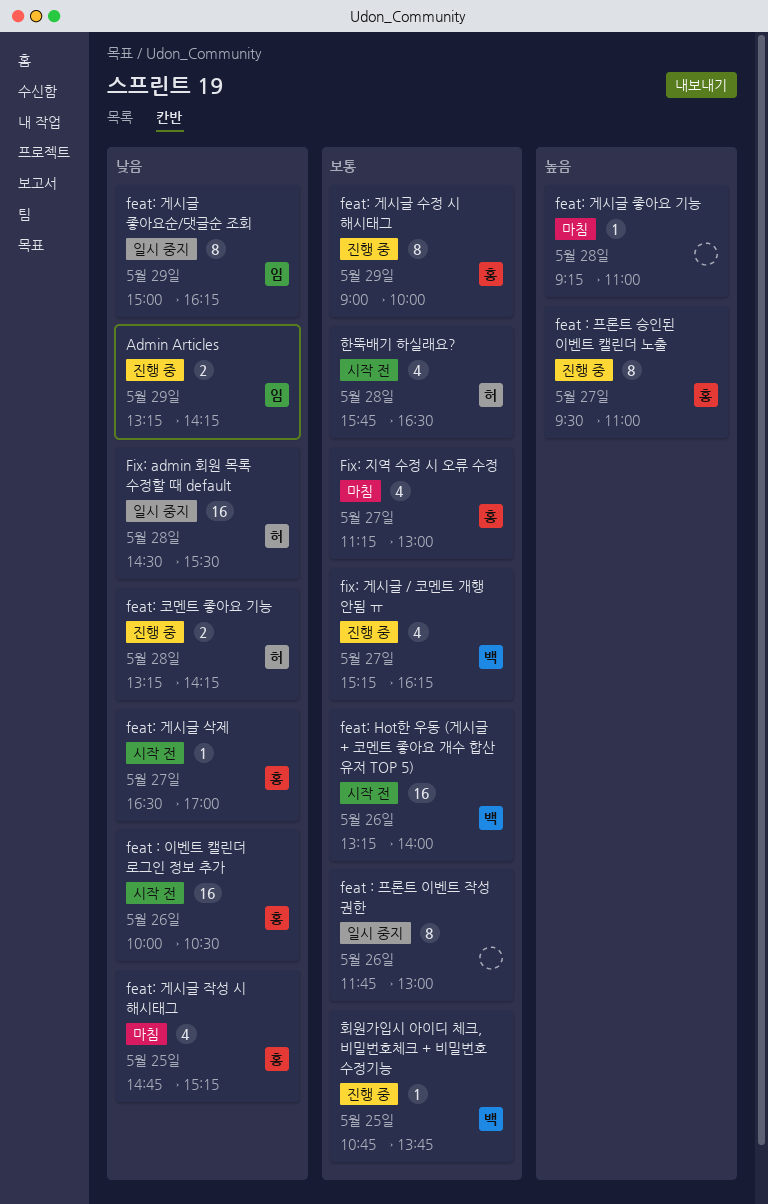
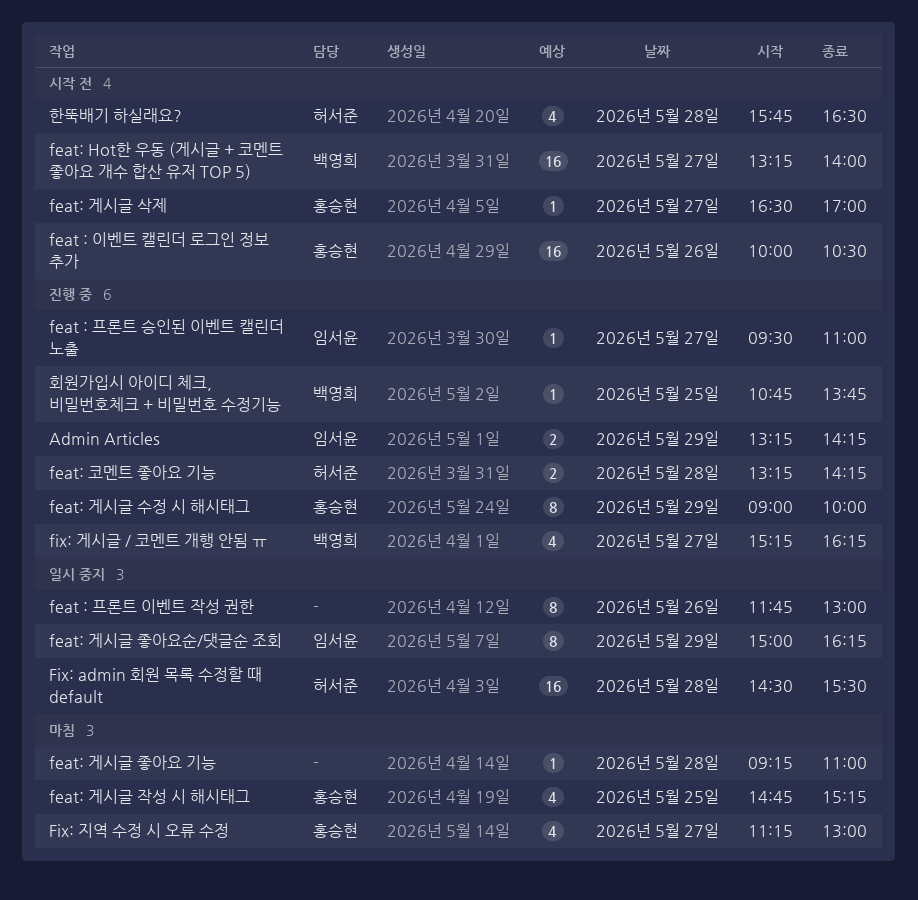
feat : 프론트 승인된 이벤트 캘린더 노출, owner: 홍승현 -> 임서윤
feat : 프론트 승인된 이벤트 캘린더 노출, estimate: 8 -> 1
feat: Hot한 우동 (게시글 + 코멘트 좋아요 개수 합산 유저 TOP 5), day: May 26 -> May 27

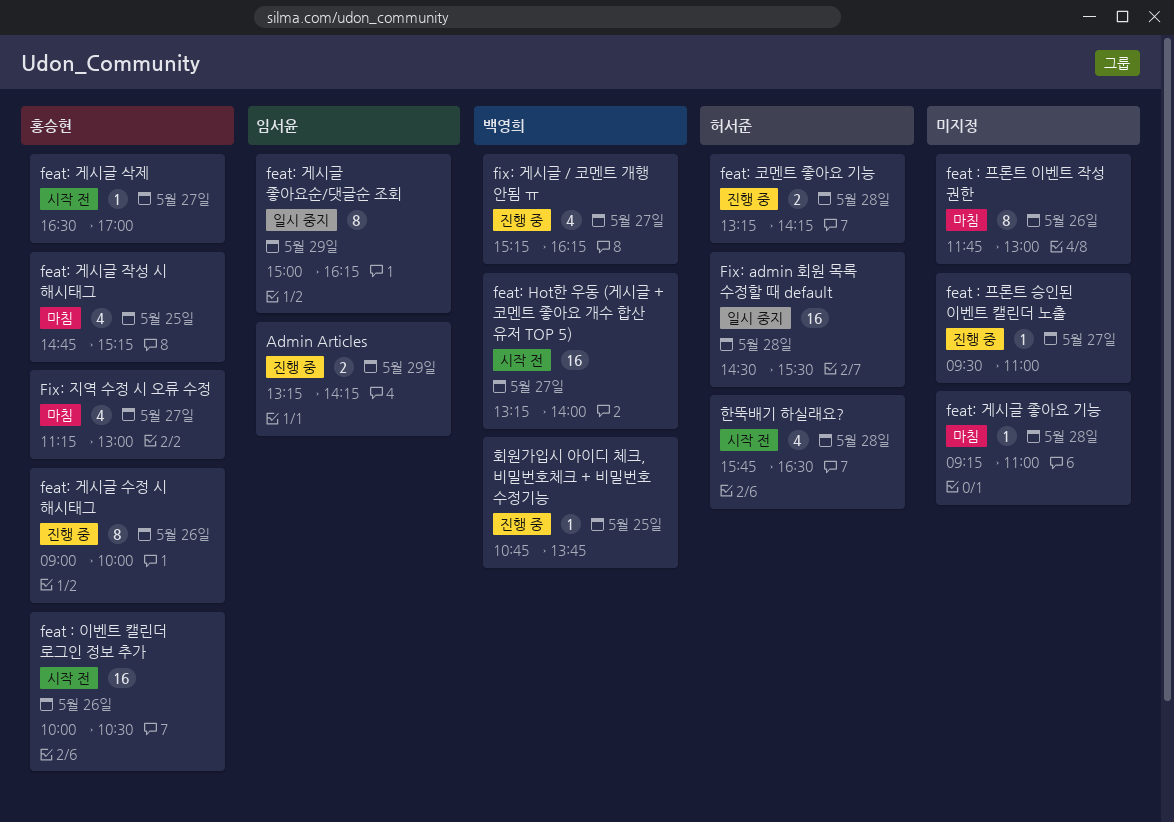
feat : 프론트 승인된 이벤트 캘린더 노출, owner: 임서윤 -> none
feat : 프론트 이벤트 작성 권한, status: 일시 중지 -> 마침
feat: 게시글 수정 시 해시태그, day: May 29 -> May 26

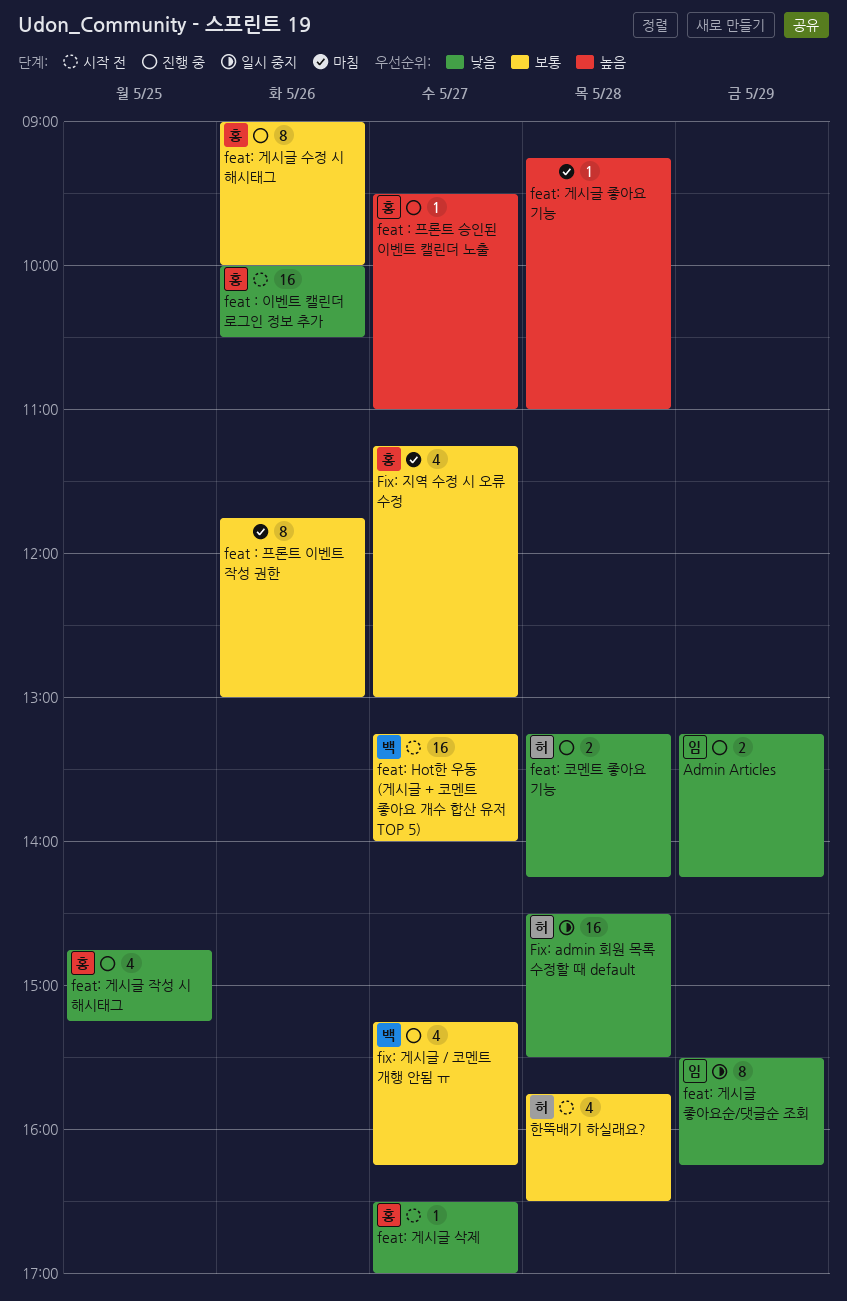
feat : 프론트 승인된 이벤트 캘린더 노출, owner: none -> 홍승현
feat: 게시글 작성 시 해시태그, status: 마침 -> 진행 중
feat: 게시글 좋아요순/댓글순 조회, begins: 15:00 -> 15:30
회원가입시 아이디 체크, 비밀번호체크 + 비밀번호 수정기능: present -> none

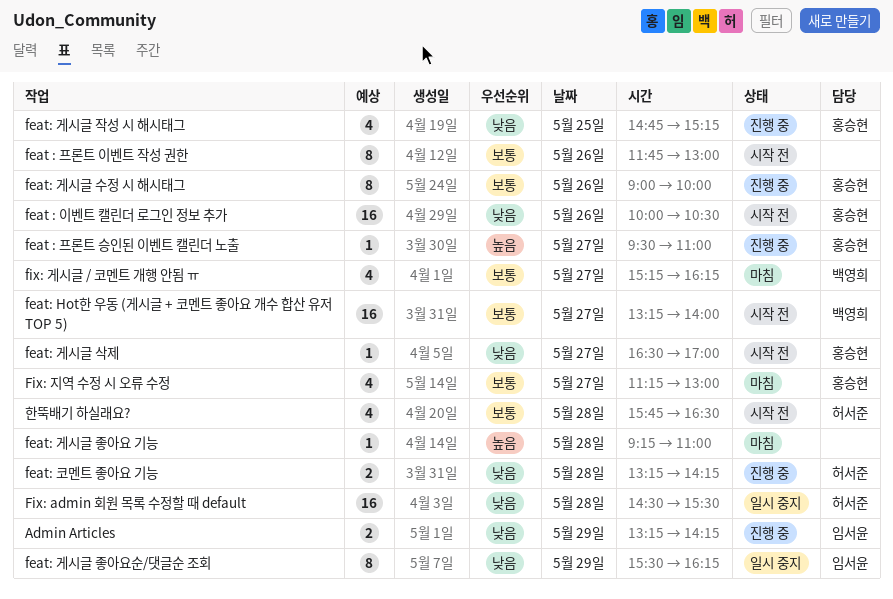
feat : 프론트 이벤트 작성 권한, status: 마침 -> 시작 전
fix: 게시글 / 코멘트 개행 안됨 ㅠ, status: 진행 중 -> 마침

